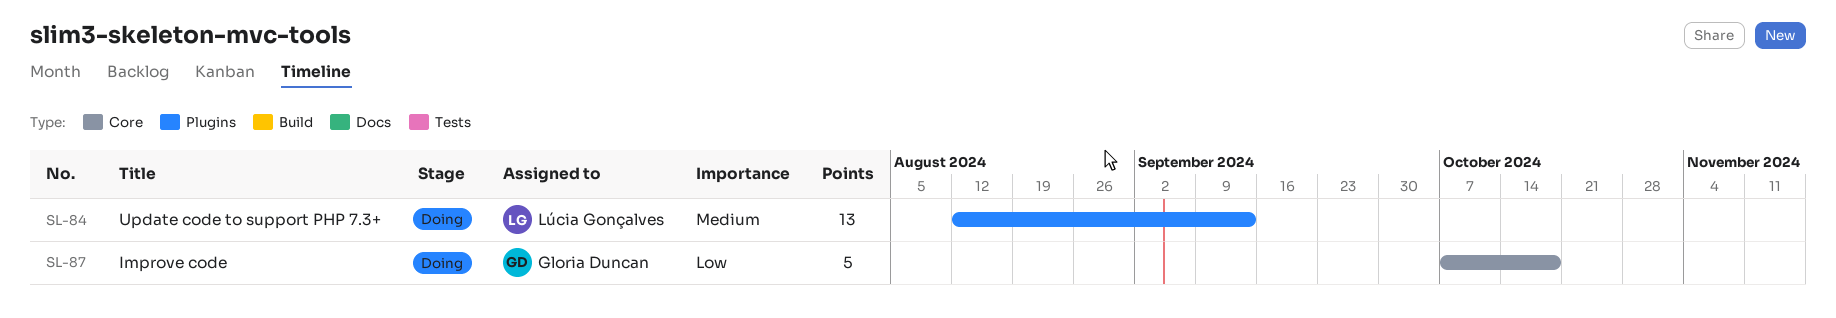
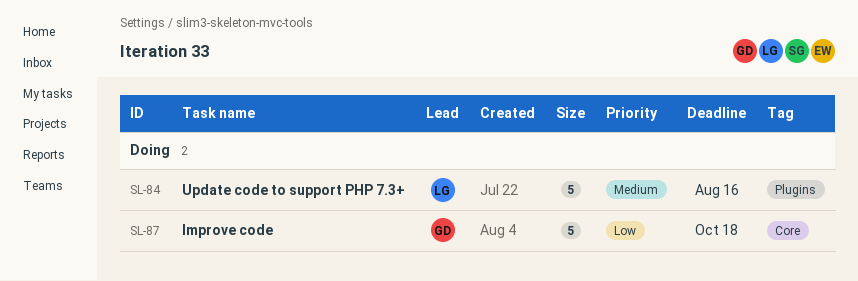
SL-84, estimate: 13 -> 5
SL-84, due: Sep 13 -> Aug 16

